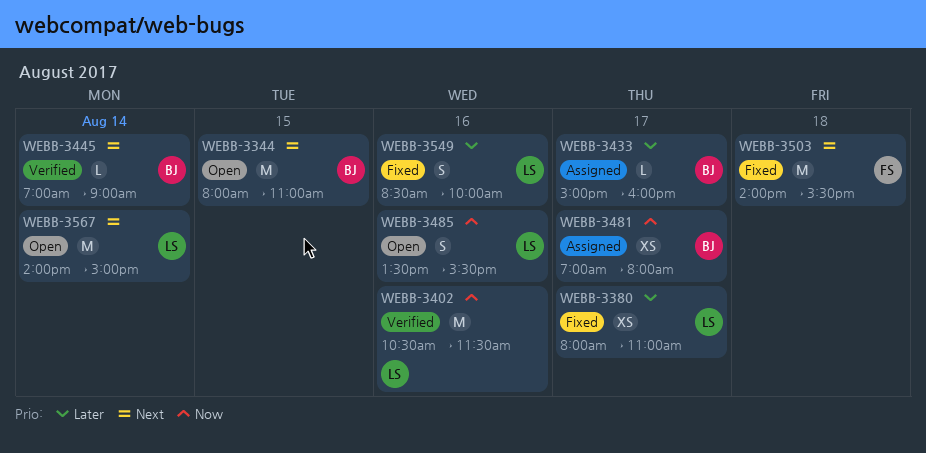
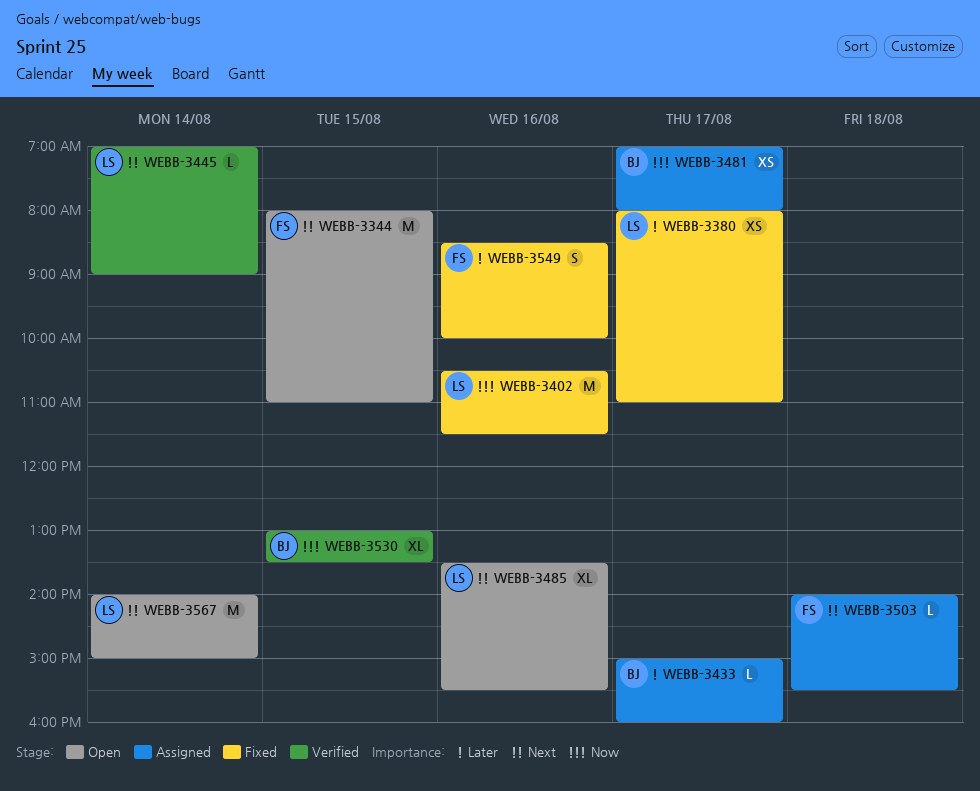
WEBB-3344, owner: BJ -> FS
WEBB-3402, status: Verified -> Fixed
WEBB-3445, owner: BJ -> LS
WEBB-3485, priority: Now -> Next
WEBB-3485, estimate: S -> XL
WEBB-3503, status: Fixed -> Assigned
WEBB-3503, estimate: M -> L
WEBB-3530: none -> present
WEBB-3549, owner: LS -> FS

